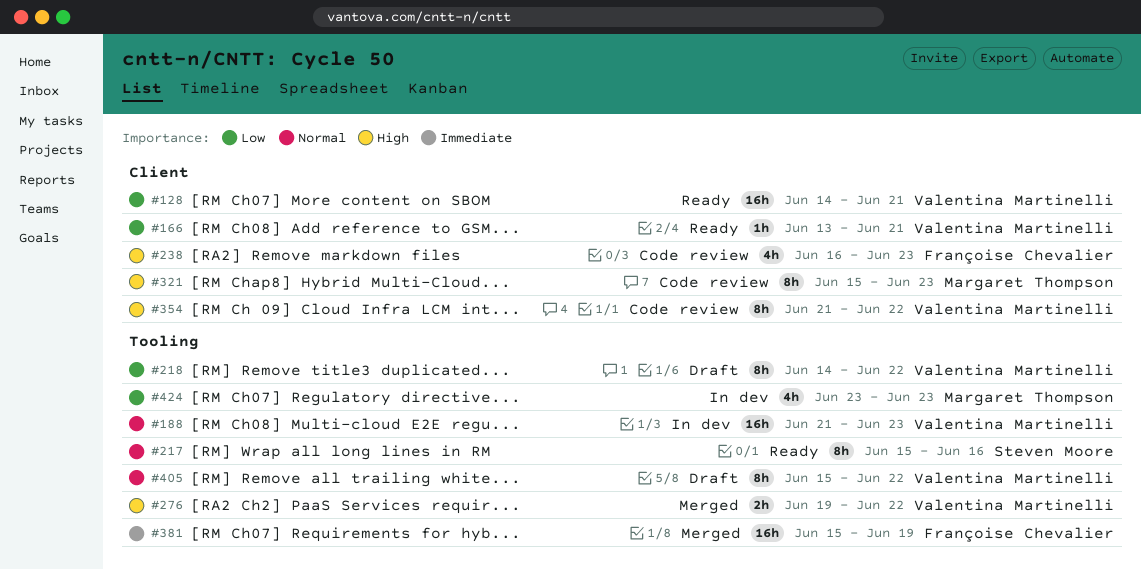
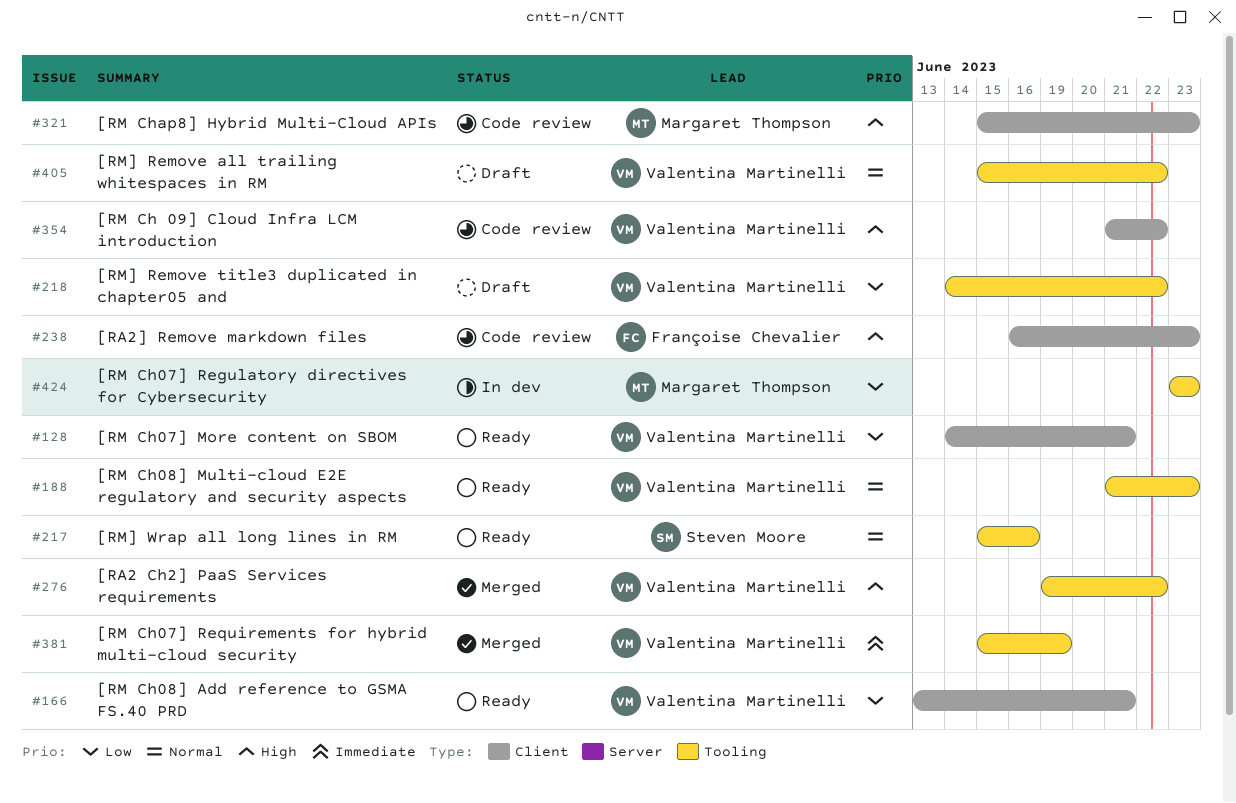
#188, status: In dev -> Ready
#381, owner: Françoise Chevalier -> Valentina Martinelli

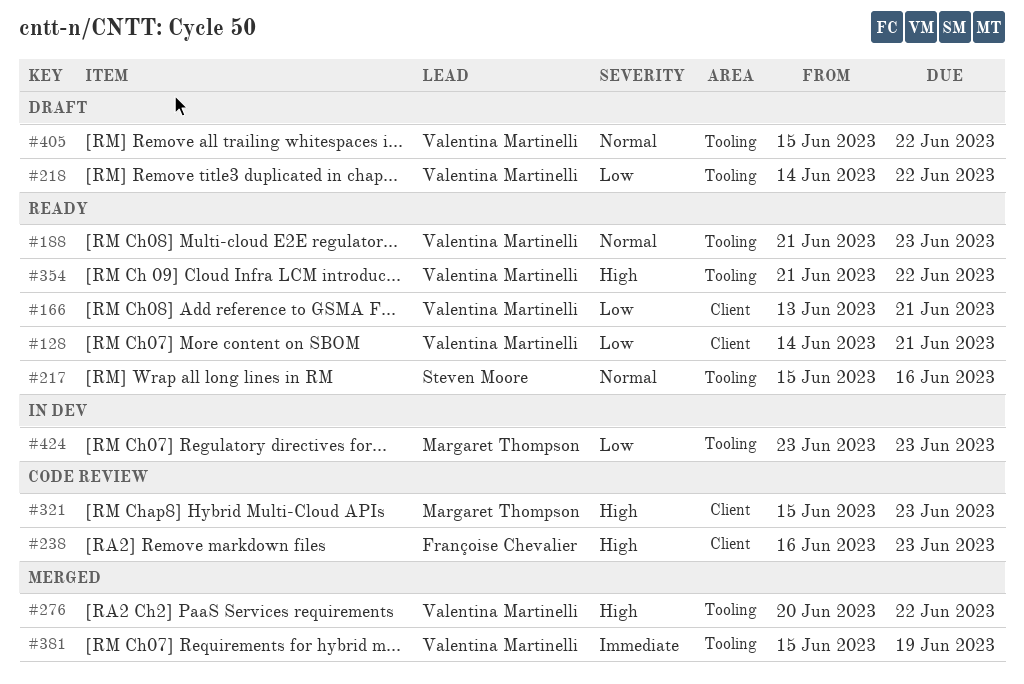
#276, start: Jun 19 -> Jun 20
#354, status: Code review -> Ready
#354, label: Client -> Tooling

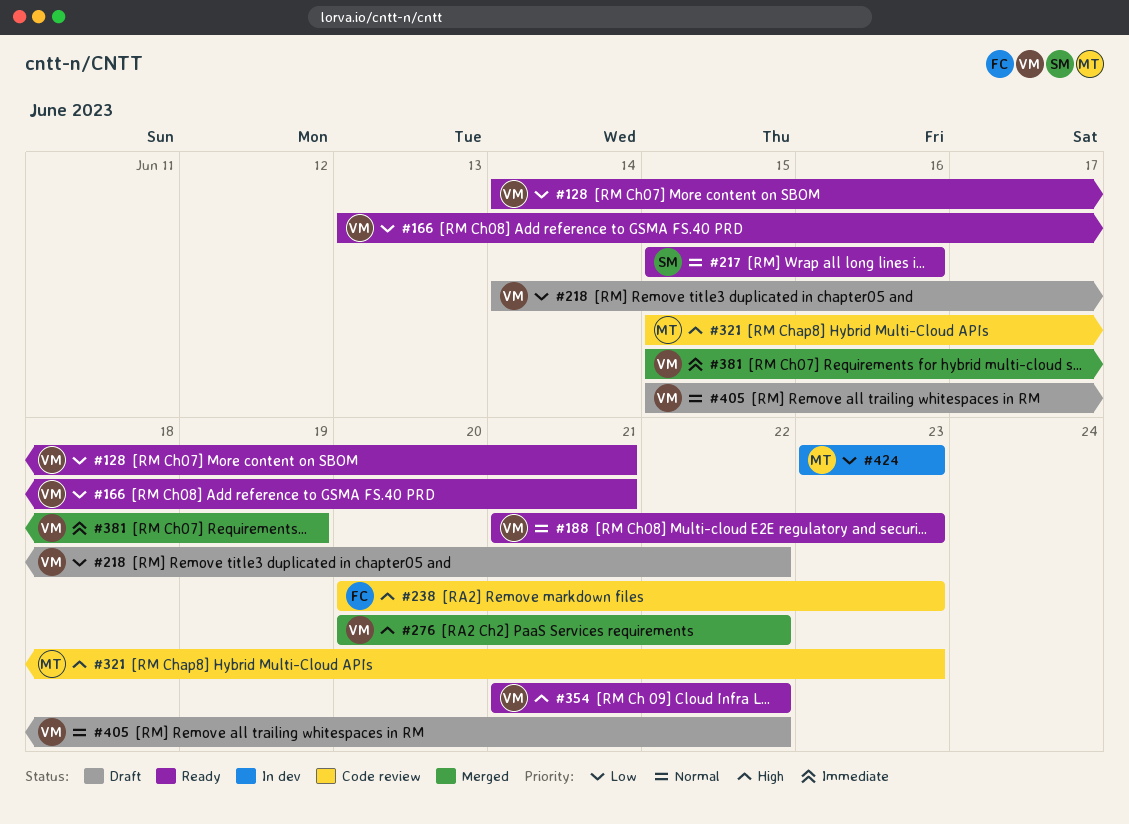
#238, start: Jun 16 -> Jun 20

